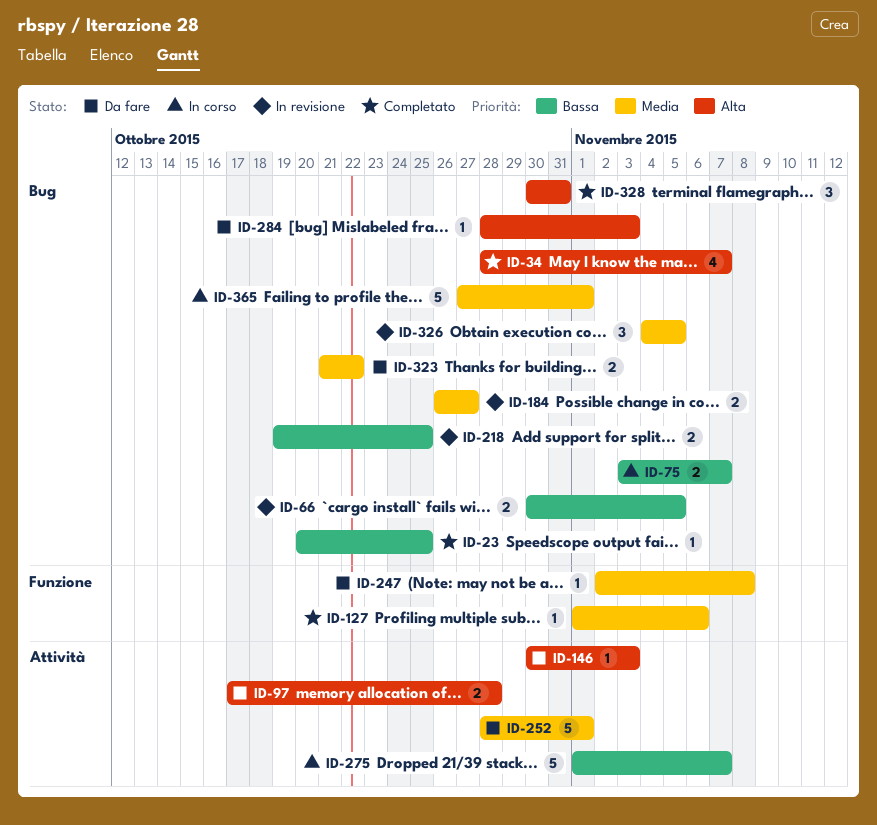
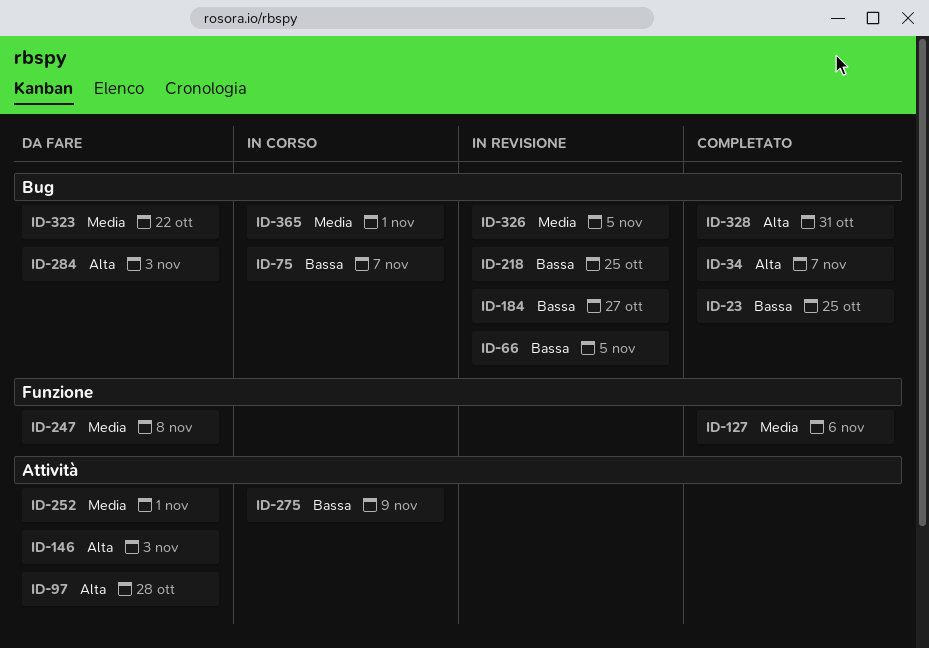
ID-184, priority: Media -> Bassa
ID-275, due: Nov 7 -> Nov 9

